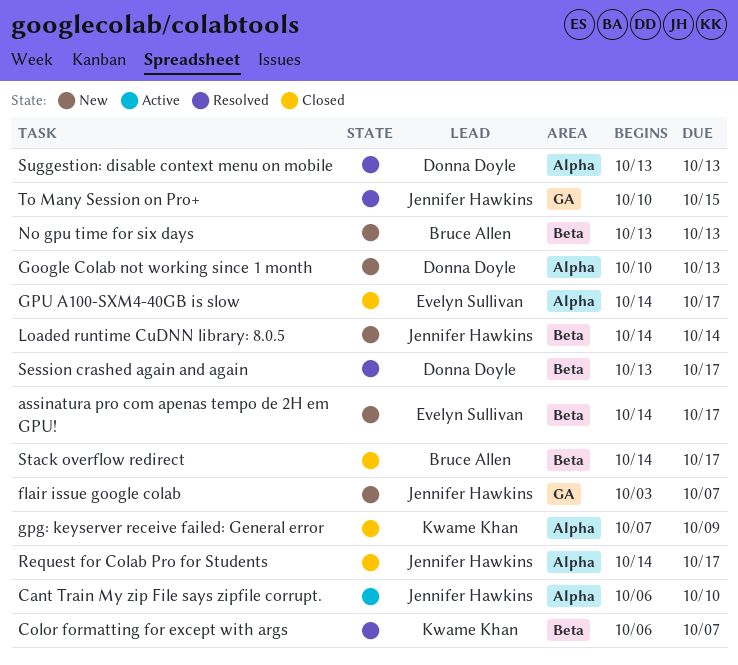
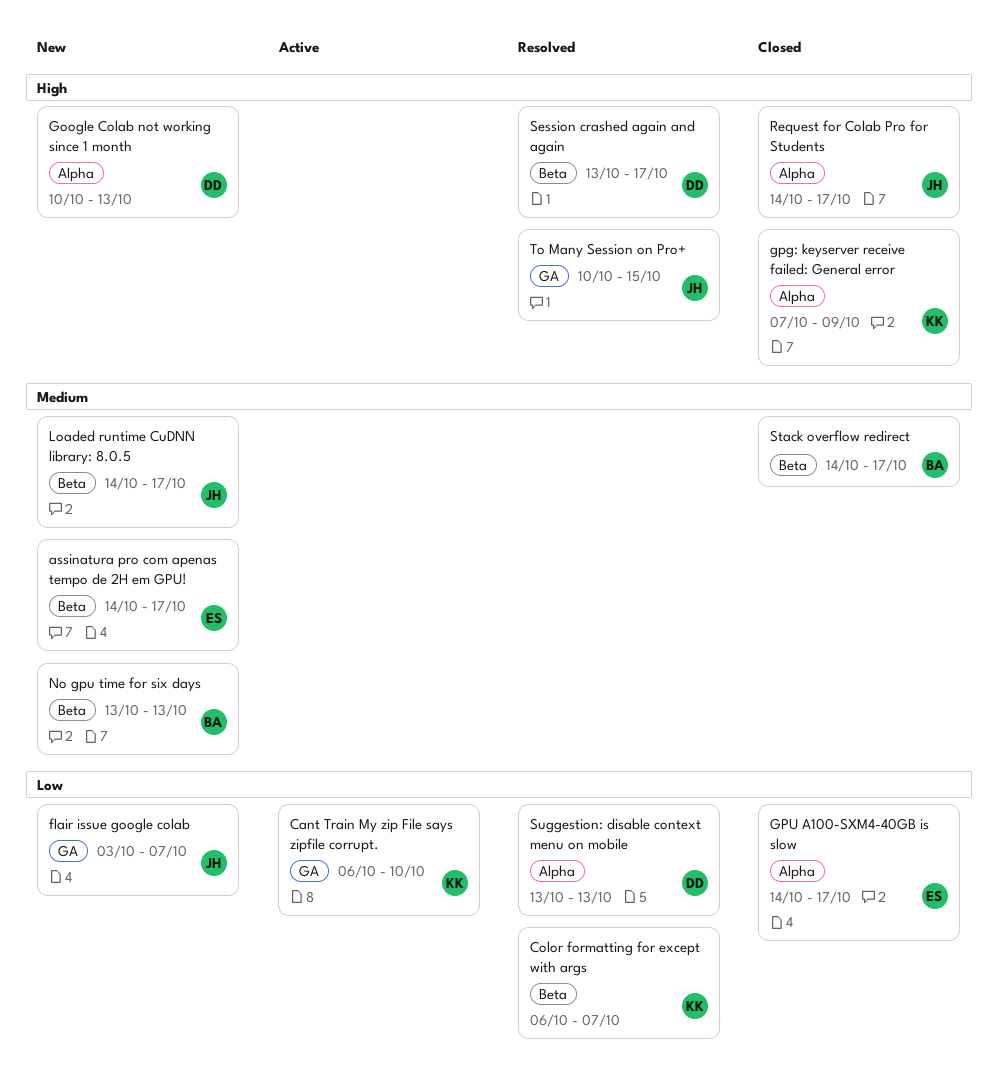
Cant Train My zip File says zipfile corrupt., owner: Jennifer Hawkins -> Kwame Khan
Cant Train My zip File says zipfile corrupt., label: Alpha -> GA
Loaded runtime CuDNN library: 8.0.5, due: Oct 14 -> Oct 17

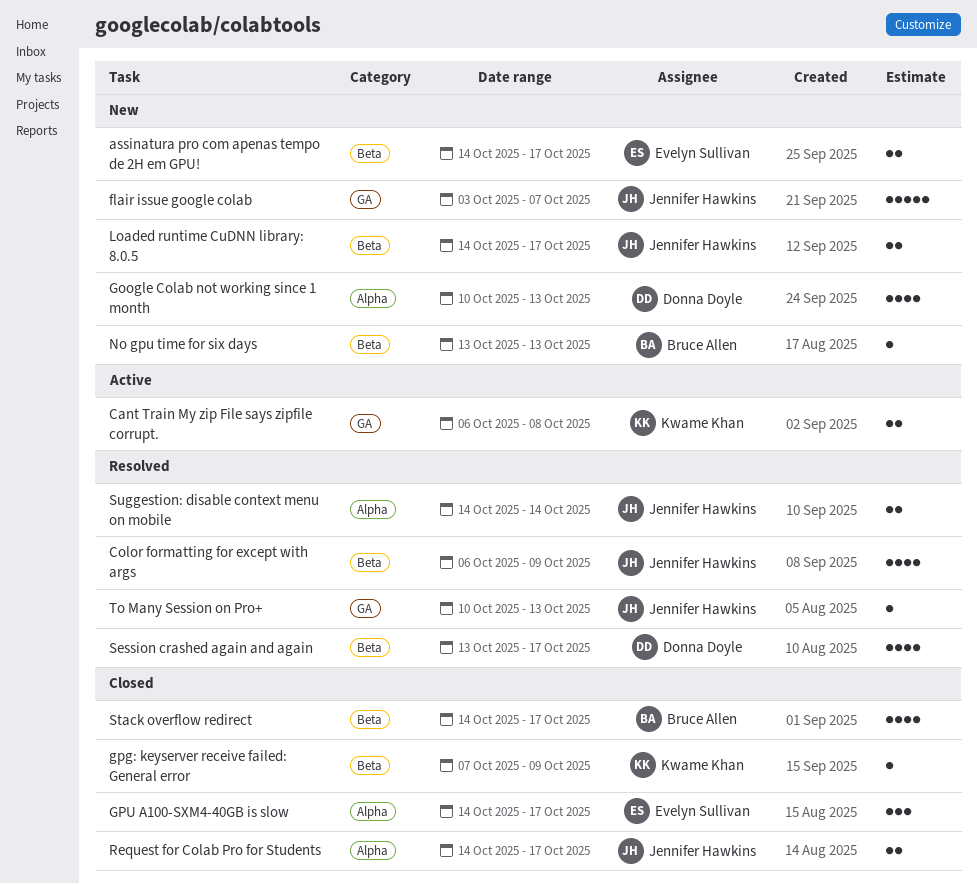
Cant Train My zip File says zipfile corrupt., due: Oct 10 -> Oct 8
Color formatting for except with args, owner: Kwame Khan -> Jennifer Hawkins
Color formatting for except with args, due: Oct 7 -> Oct 9
gpg: keyserver receive failed: General error, label: Alpha -> Beta
Suggestion: disable context menu on mobile, owner: Donna Doyle -> Jennifer Hawkins
Suggestion: disable context menu on mobile, start: Oct 13 -> Oct 14
Suggestion: disable context menu on mobile, due: Oct 13 -> Oct 14
To Many Session on Pro+, due: Oct 15 -> Oct 13

